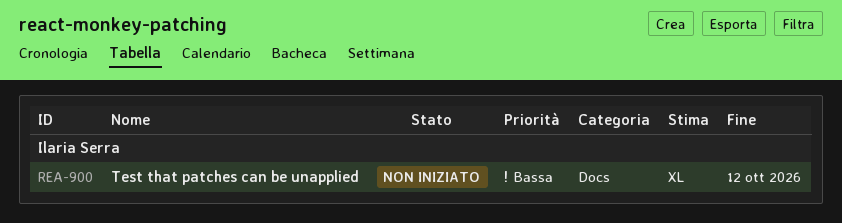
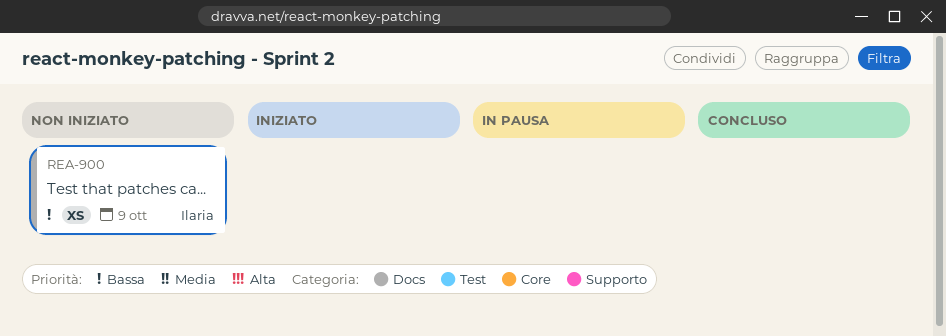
REA-900, estimate: XL -> XS
REA-900, due: Oct 12 -> Oct 9

